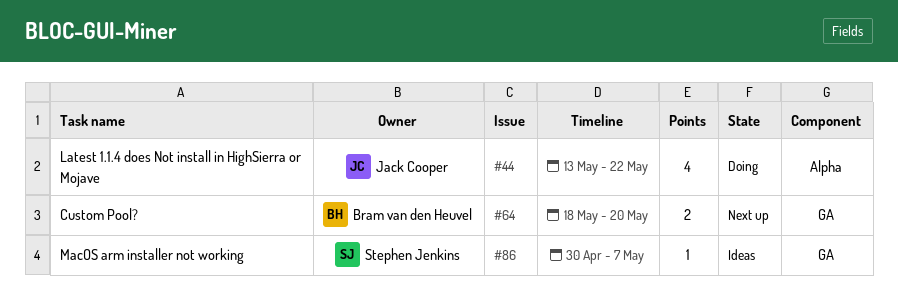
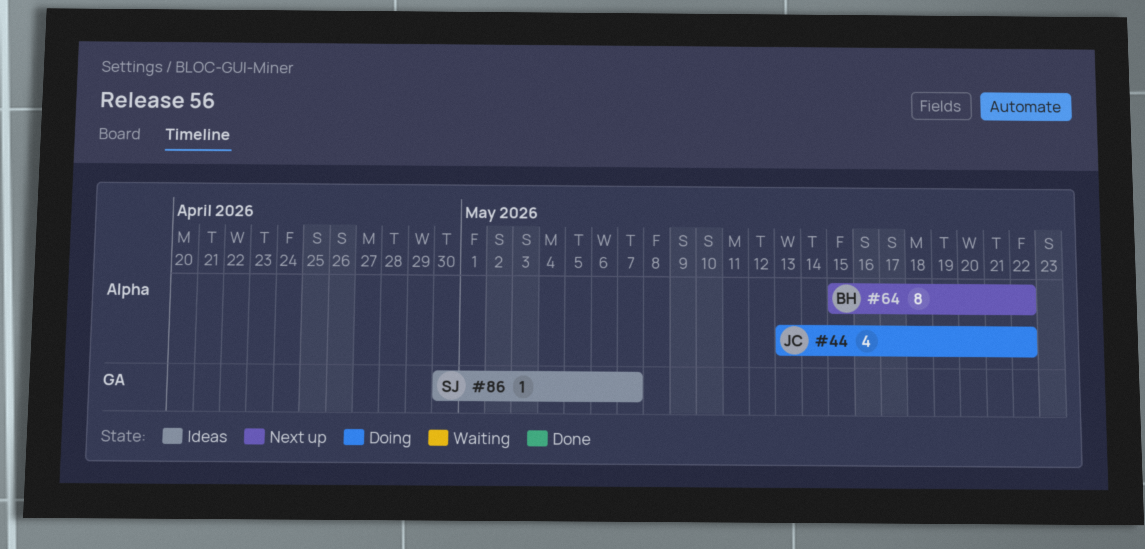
#64, label: GA -> Alpha
#64, estimate: 2 -> 8
#64, start: May 18 -> May 15
#64, due: May 20 -> May 22

